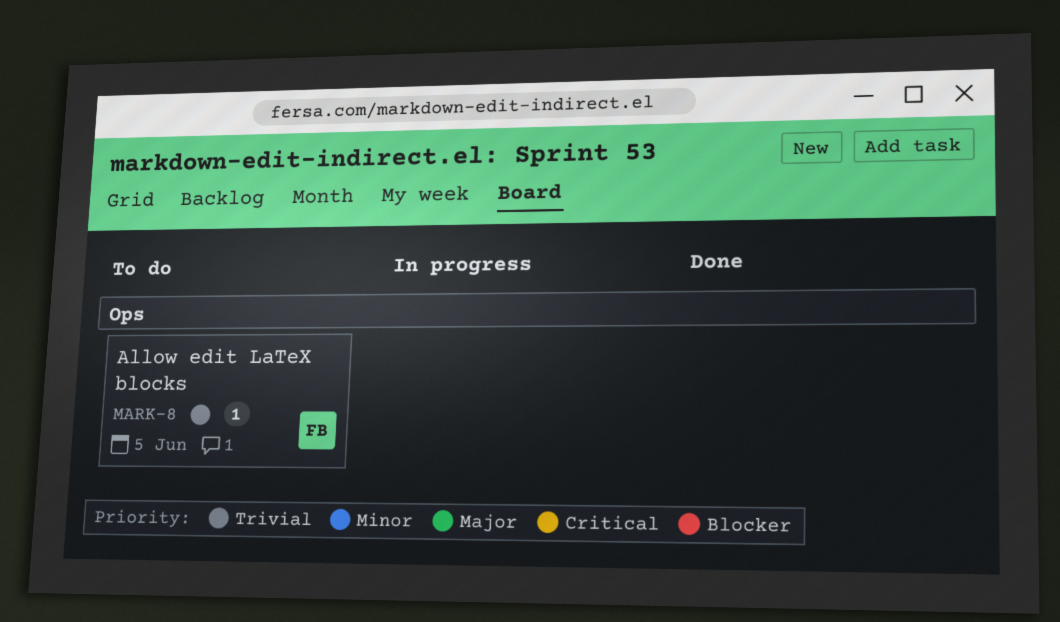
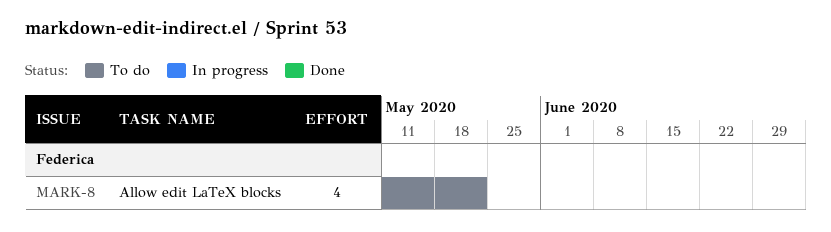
MARK-8, estimate: 1 -> 4
MARK-8, due: Jun 5 -> May 22

